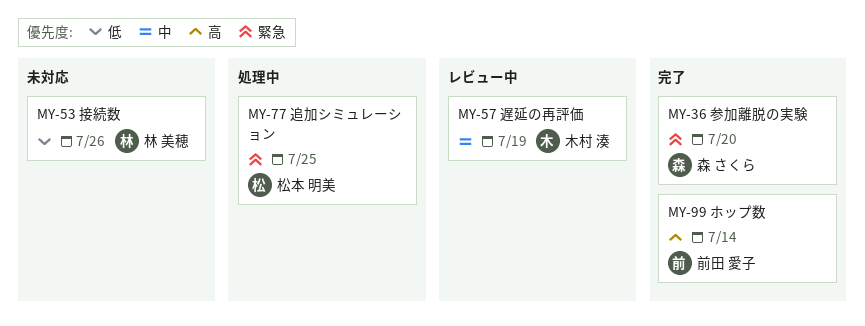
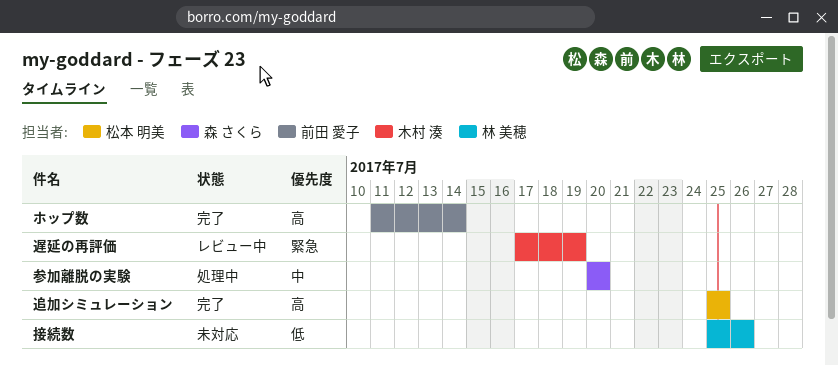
参加離脱の実験, status: 完了 -> 処理中
参加離脱の実験, priority: 緊急 -> 中
追加シミュレーション, status: 処理中 -> 完了
追加シミュレーション, priority: 緊急 -> 高
遅延の再評価, priority: 中 -> 緊急

